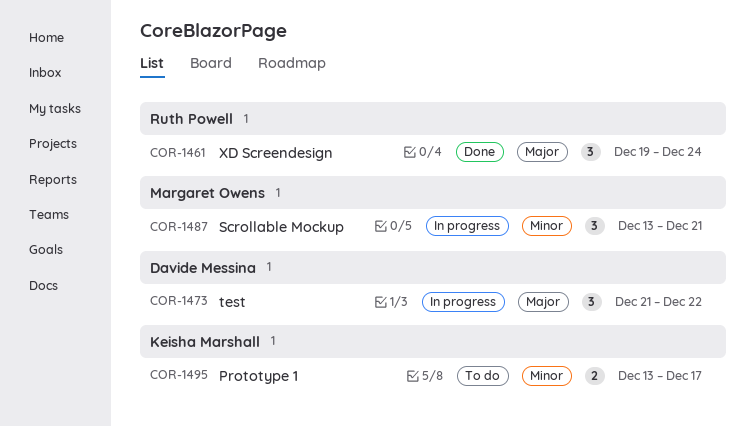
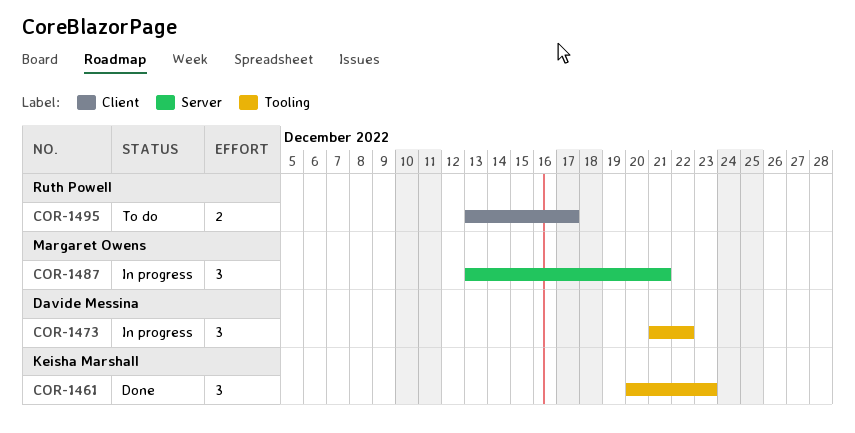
COR-1461, owner: Ruth Powell -> Keisha Marshall
COR-1461, start: Dec 19 -> Dec 20
COR-1461, due: Dec 24 -> Dec 23
COR-1495, owner: Keisha Marshall -> Ruth Powell

